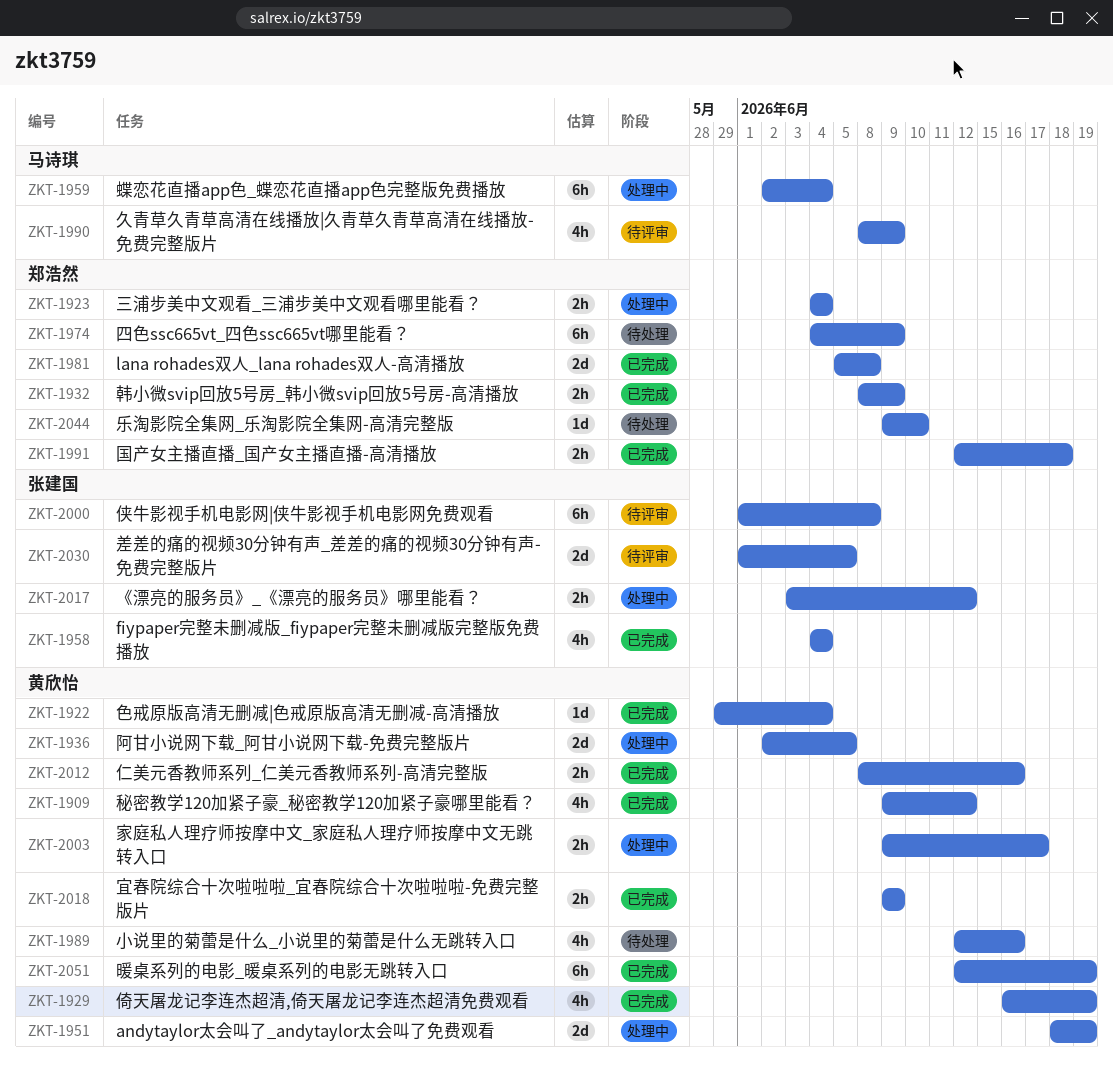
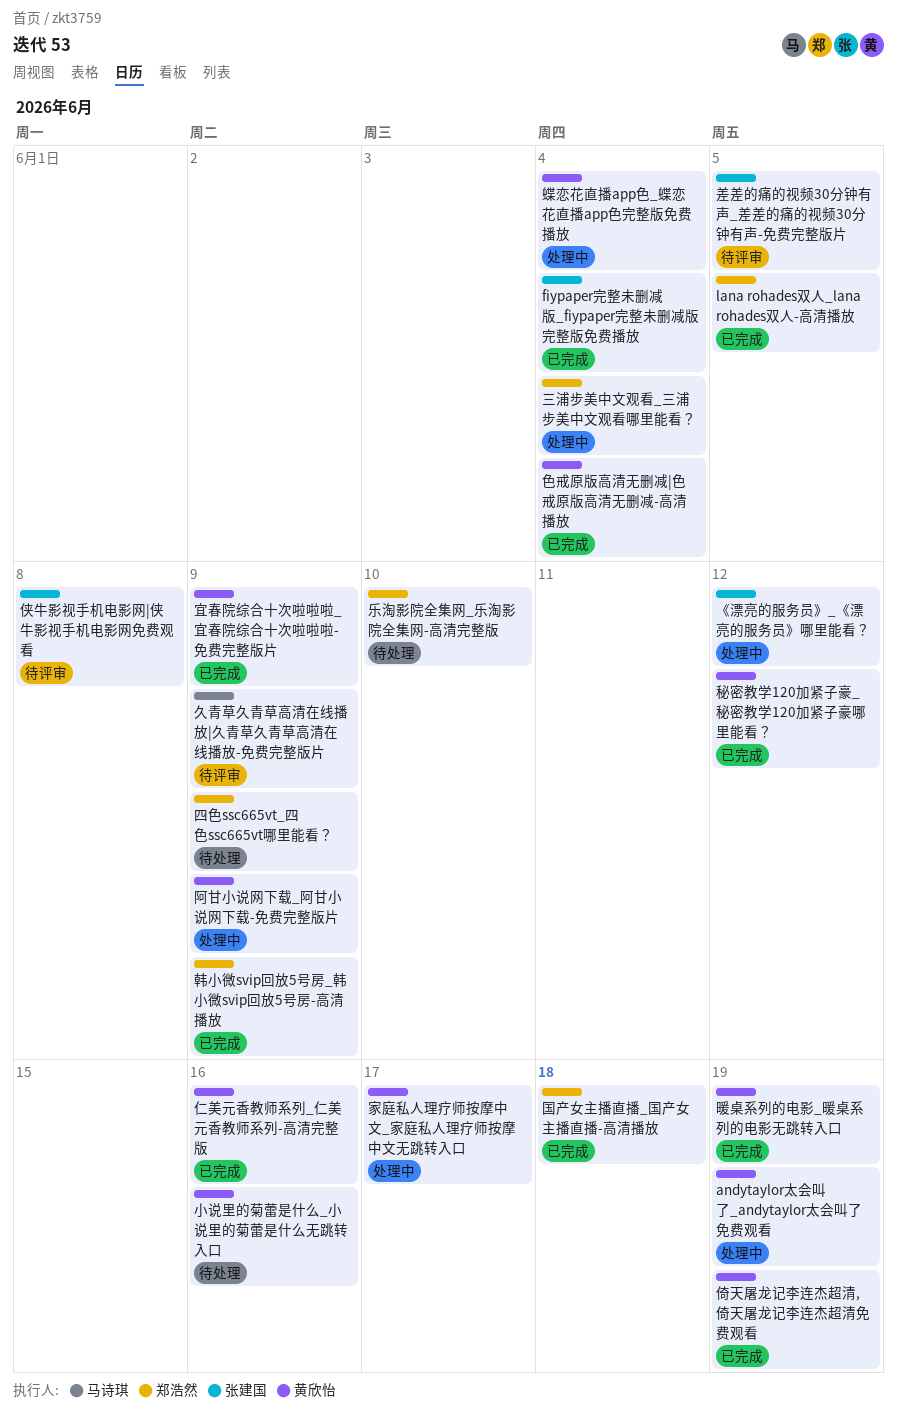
lana rohades双人_lana rohades双人-高清播放, due: Jun 8 -> Jun 5
蝶恋花直播app色_蝶恋花直播app色完整版免费播放, owner: 马诗琪 -> 黄欣怡
阿甘小说网下载_阿甘小说网下载-免费完整版片, due: Jun 5 -> Jun 9

